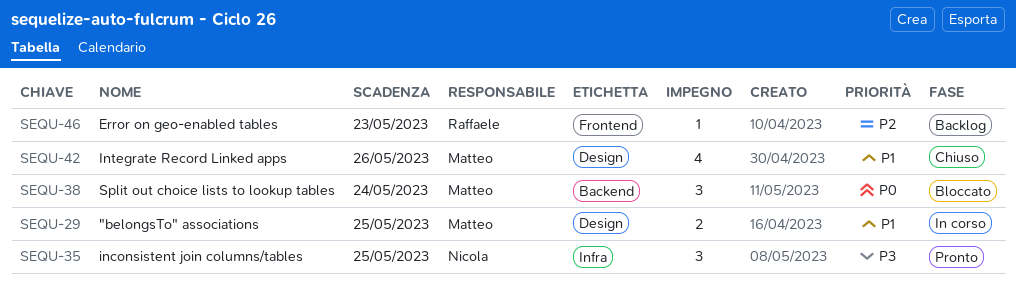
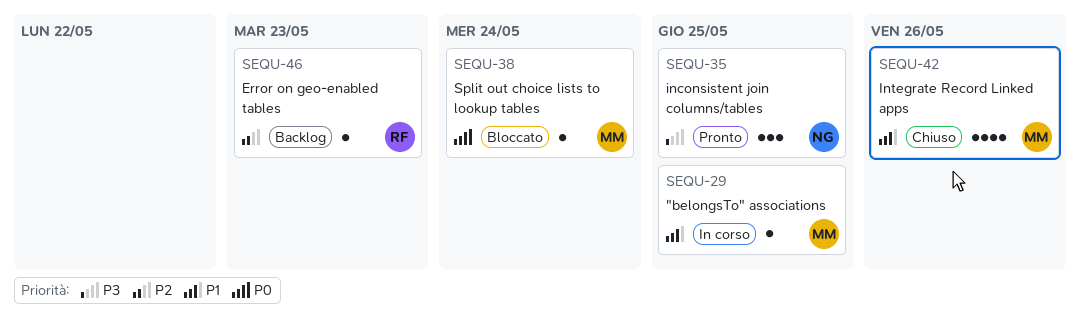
SEQU-29, estimate: 2 -> 1
SEQU-38, estimate: 3 -> 1

